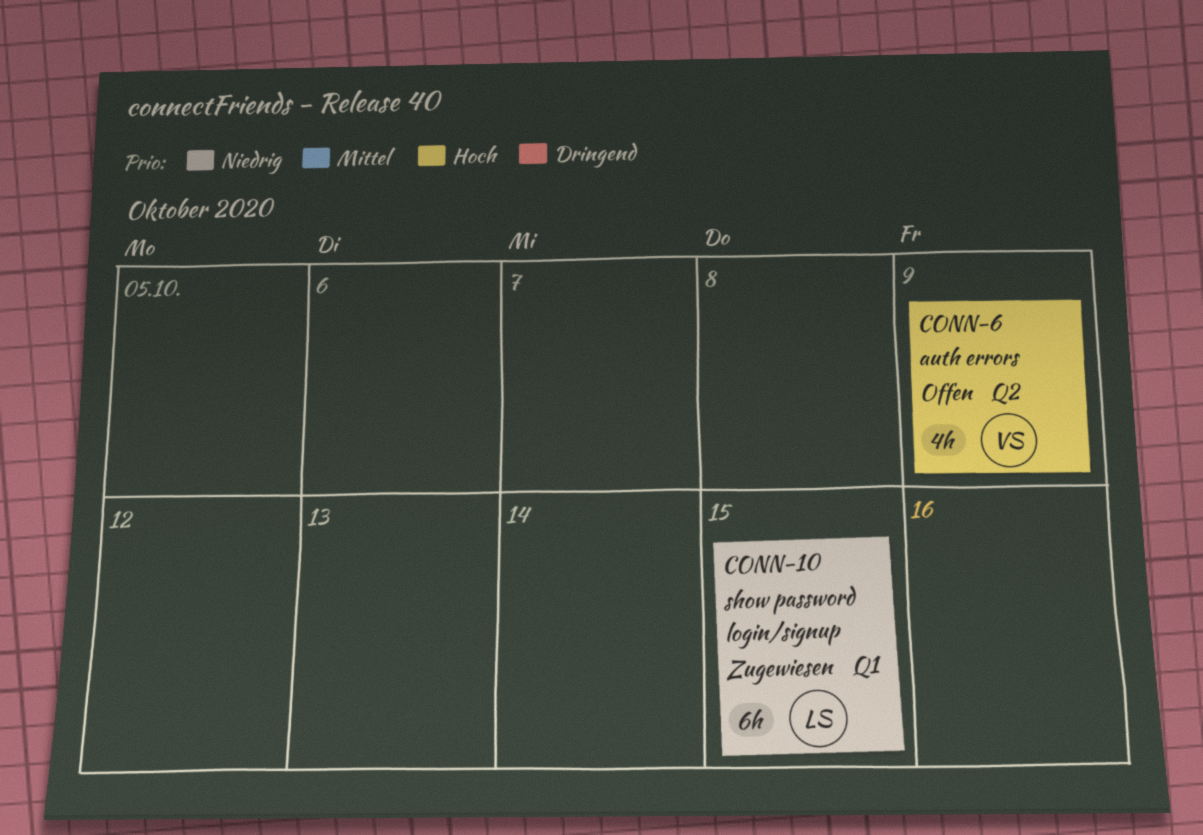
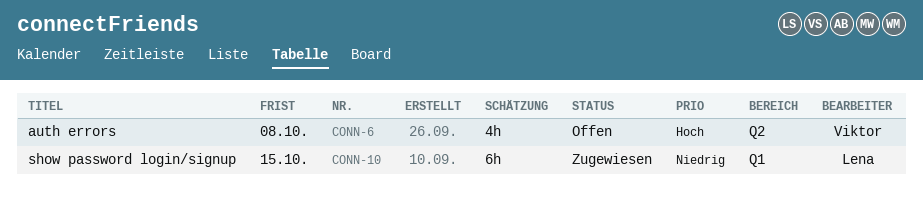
CONN-6, due: Oct 9 -> Oct 8

